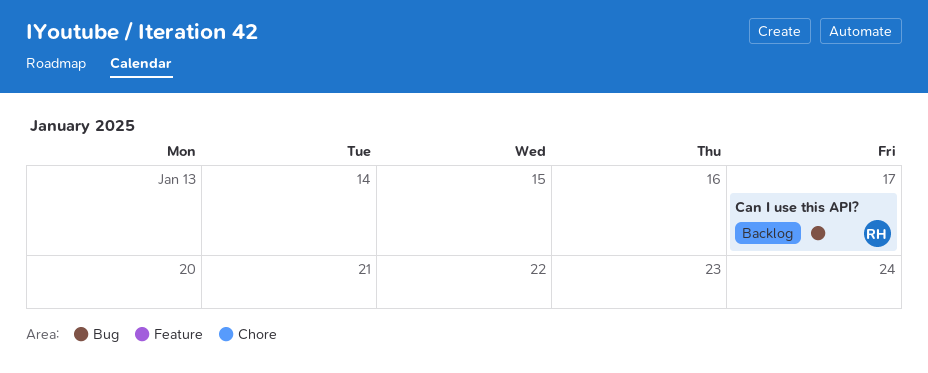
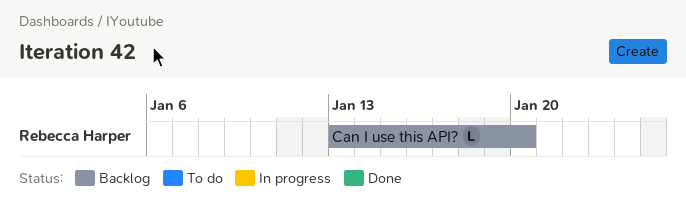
Can I use this API?, due: Jan 17 -> Jan 20

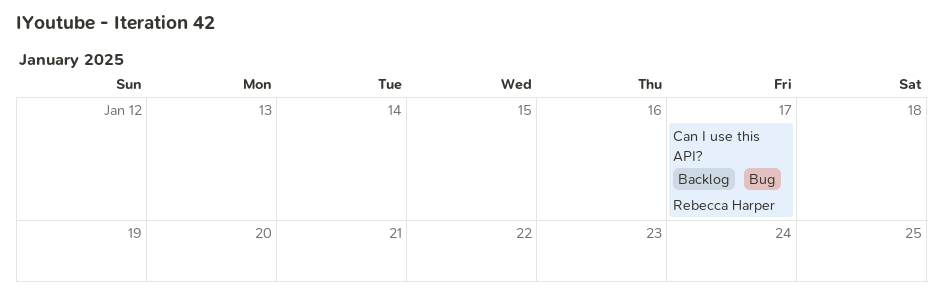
Can I use this API?, due: Jan 20 -> Jan 17

